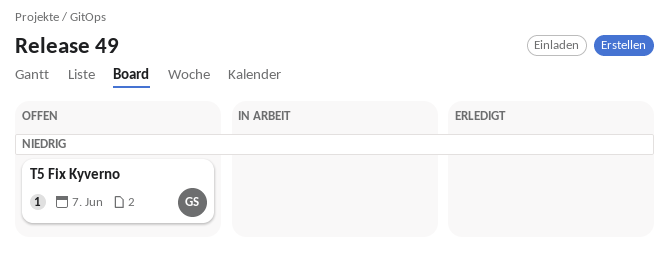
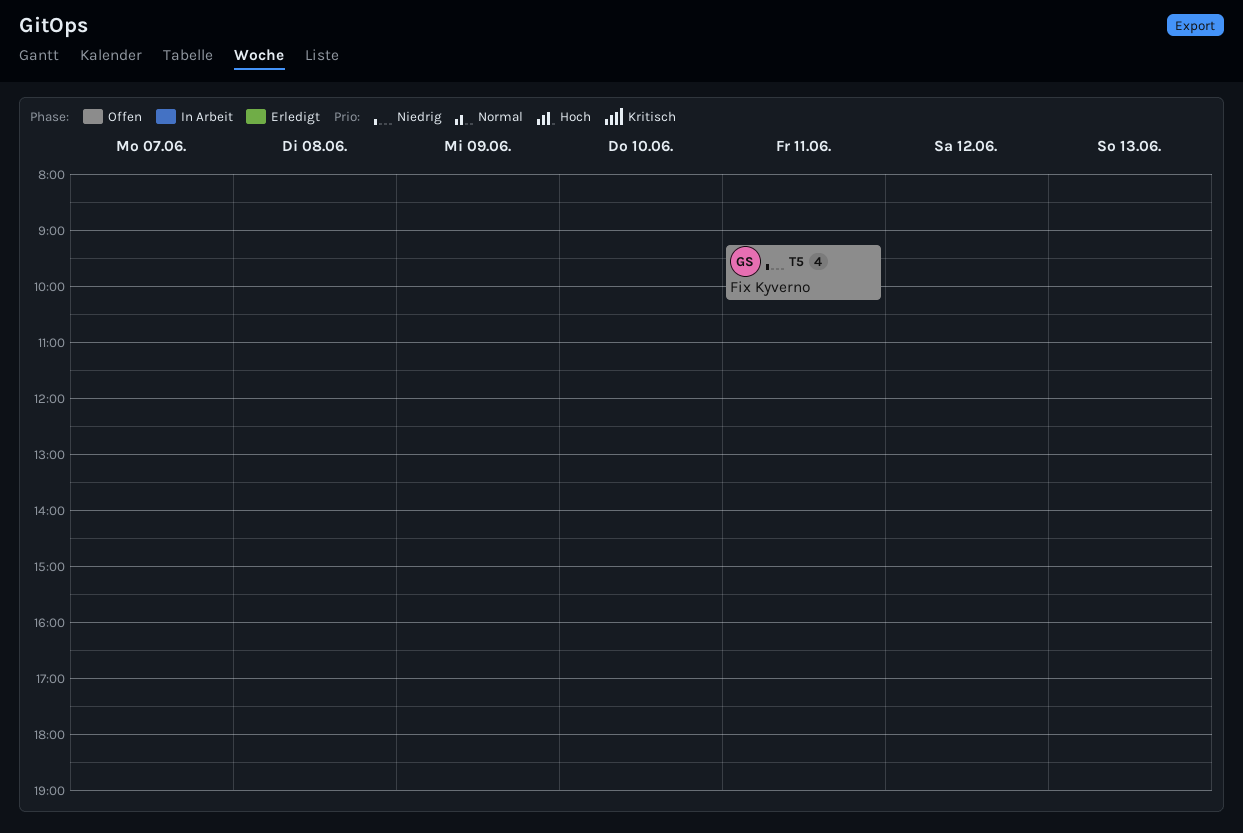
T5, estimate: 1 -> 4
T5, day: Jun 7 -> Jun 11

